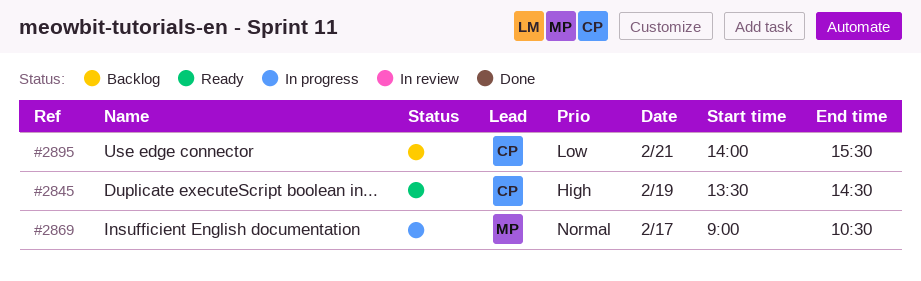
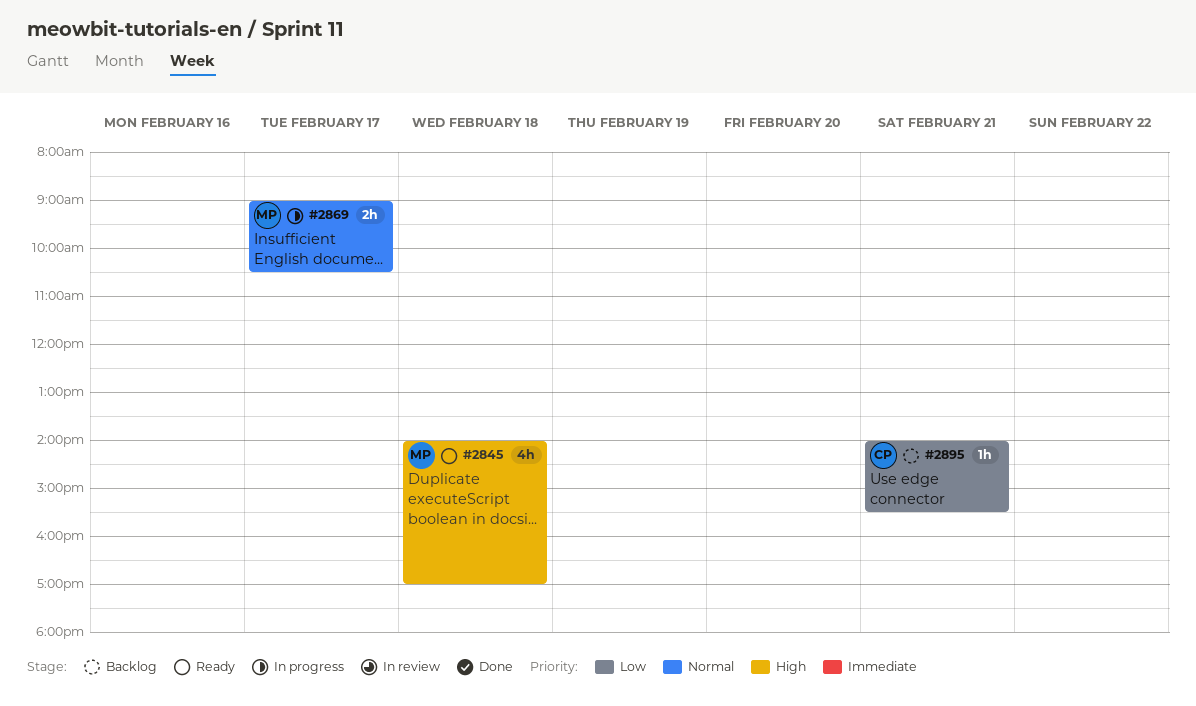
#2845, owner: CP -> MP
#2845, day: Feb 19 -> Feb 18
#2845, begins: 13:30 -> 14:00
#2845, ends: 14:30 -> 17:00

